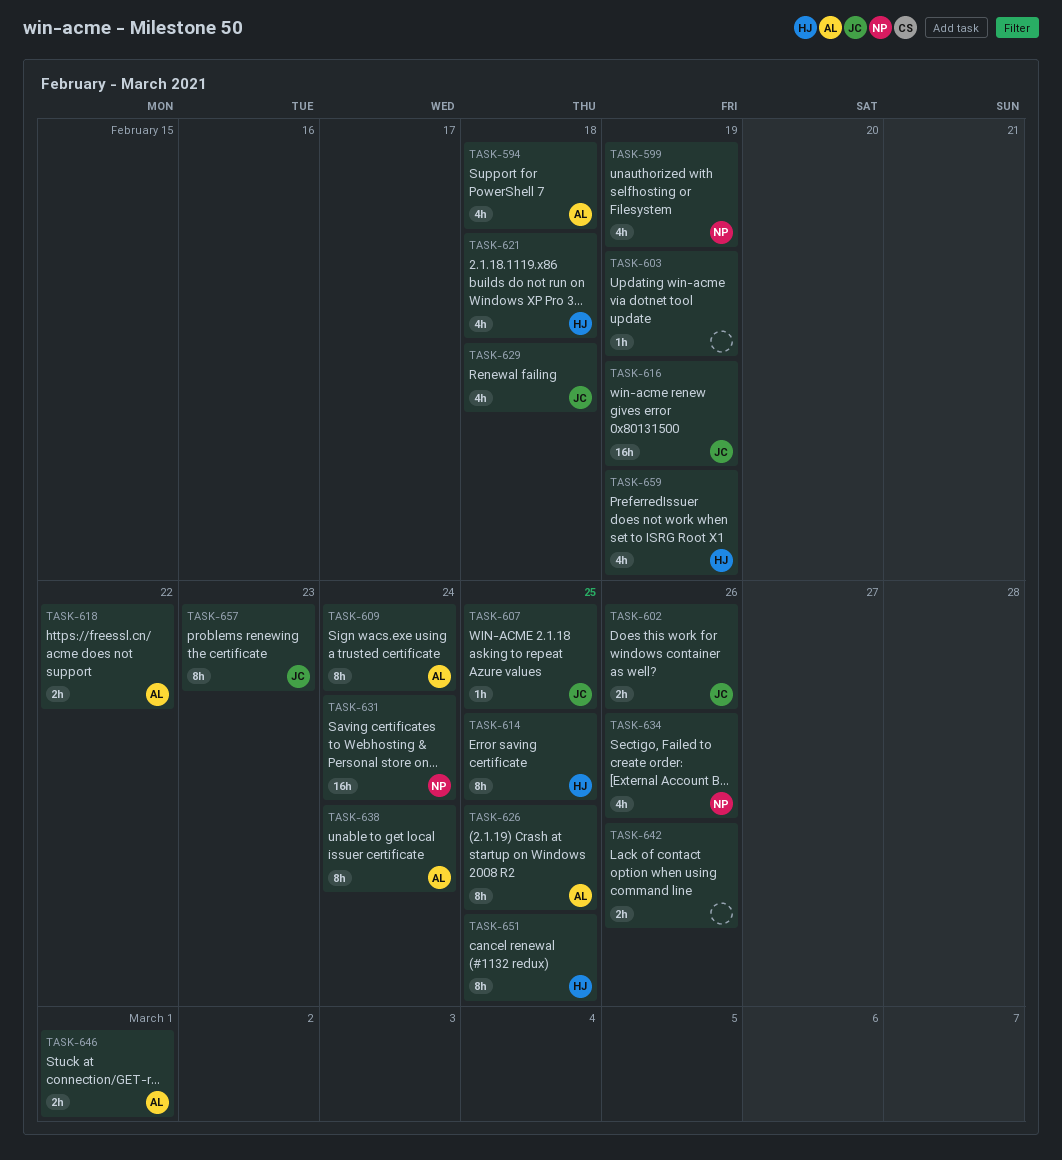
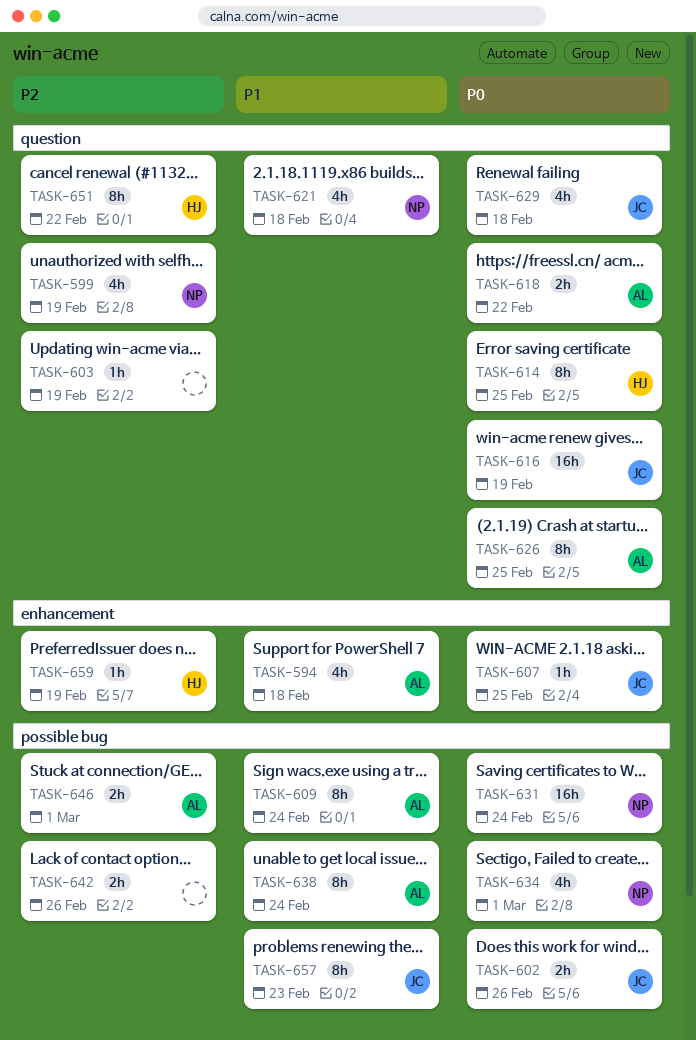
TASK-621, owner: HJ -> NP
TASK-634, due: Feb 26 -> Mar 1
TASK-651, due: Feb 25 -> Feb 22
TASK-659, estimate: 4h -> 1h

